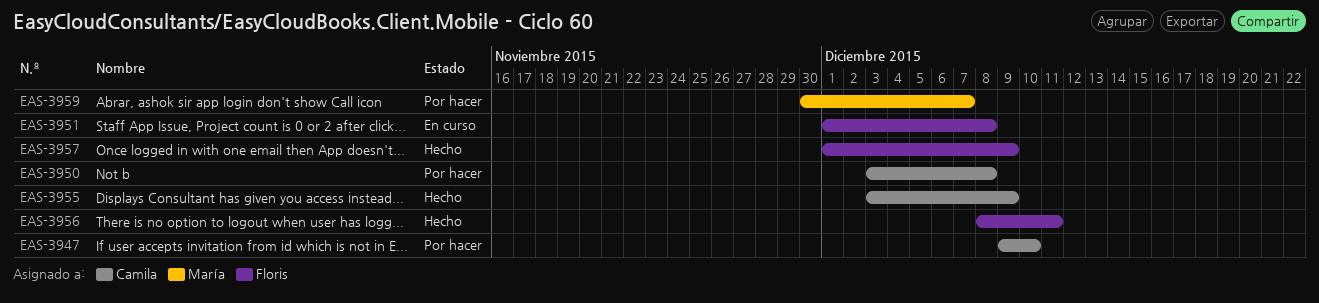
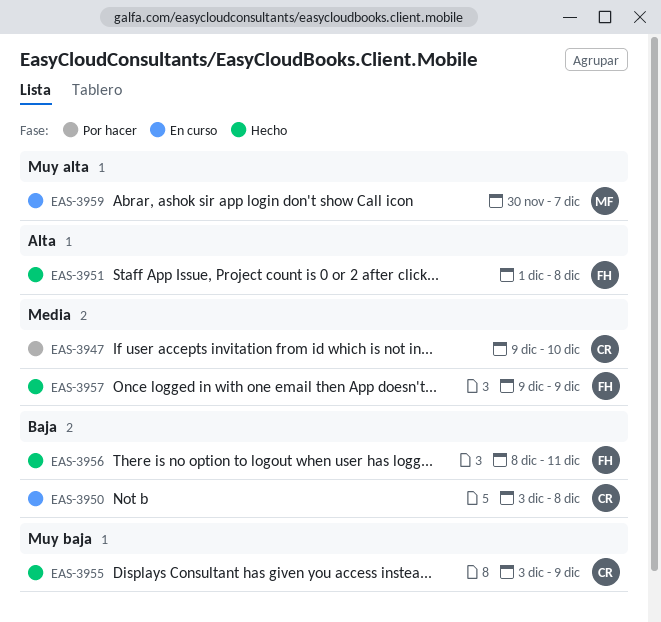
EAS-3950, status: Por hacer -> En curso
EAS-3951, status: En curso -> Hecho
EAS-3957, start: Dec 1 -> Dec 9
EAS-3959, status: Por hacer -> En curso

